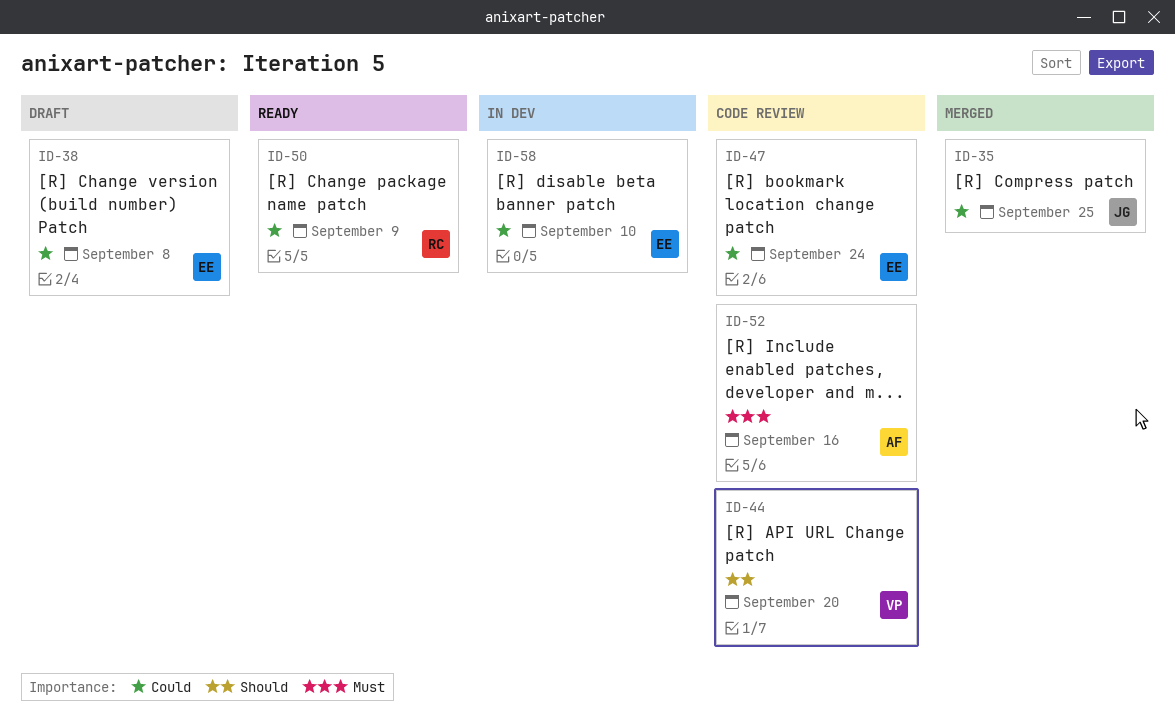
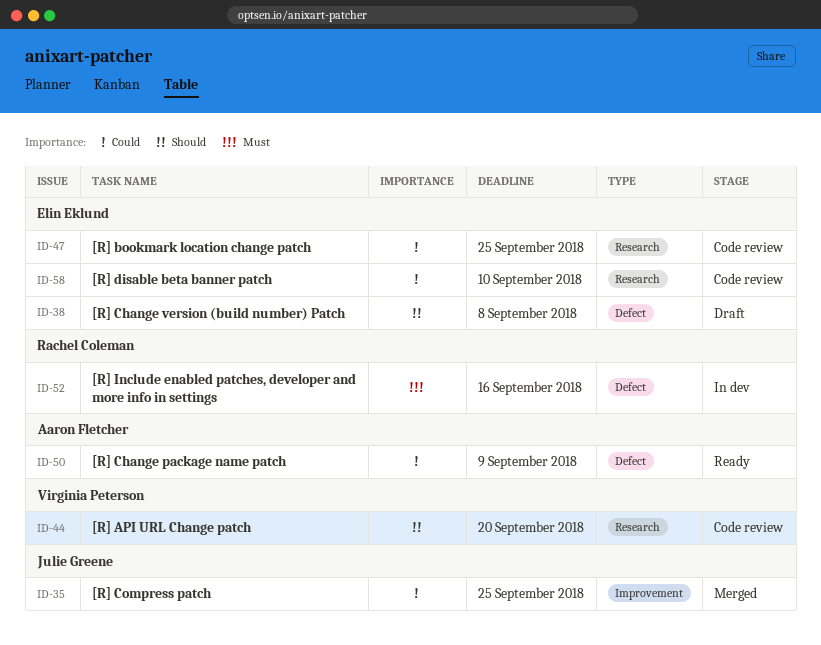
ID-38, priority: Could -> Should
ID-47, due: Sep 24 -> Sep 25
ID-50, owner: Rachel Coleman -> Aaron Fletcher
ID-52, status: Code review -> In dev
ID-52, owner: Aaron Fletcher -> Rachel Coleman
ID-58, status: In dev -> Code review

